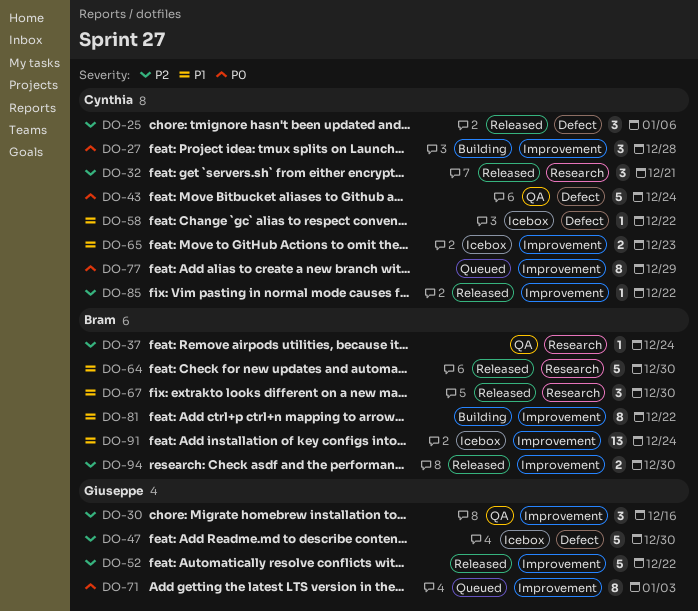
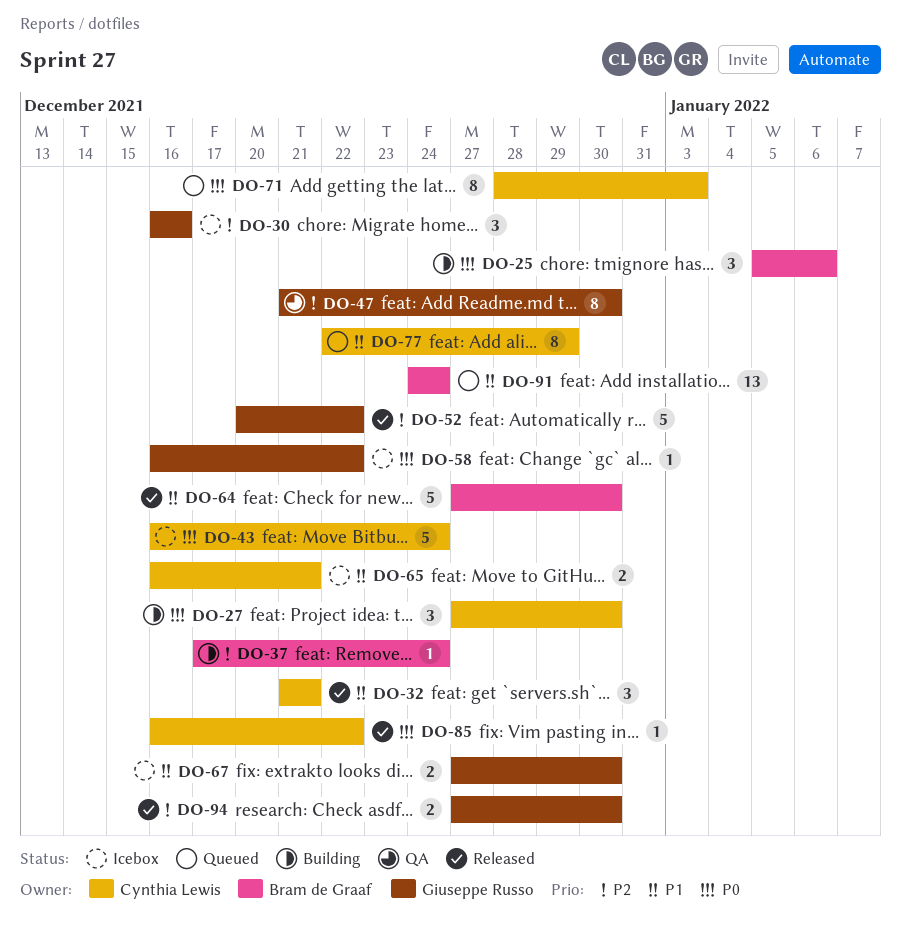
DO-25, status: Released -> Building
DO-25, owner: Cynthia Lewis -> Bram de Graaf
DO-25, priority: P2 -> P0
DO-27, due: Dec 28 -> Dec 30
DO-30, status: QA -> Icebox
DO-32, priority: P2 -> P1
DO-37, status: QA -> Building
DO-43, status: QA -> Icebox
DO-47, status: Icebox -> QA
DO-47, estimate: 5 -> 8
DO-58, owner: Cynthia Lewis -> Giuseppe Russo
DO-58, priority: P1 -> P0
DO-65, due: Dec 23 -> Dec 21
DO-67, status: Released -> Icebox
DO-67, owner: Bram de Graaf -> Giuseppe Russo
DO-67, estimate: 3 -> 2
DO-71, owner: Giuseppe Russo -> Cynthia Lewis
DO-77, priority: P0 -> P1
DO-81: present -> none
DO-85, priority: P2 -> P0
DO-91, status: Icebox -> Queued
DO-94, owner: Bram de Graaf -> Giuseppe Russo

